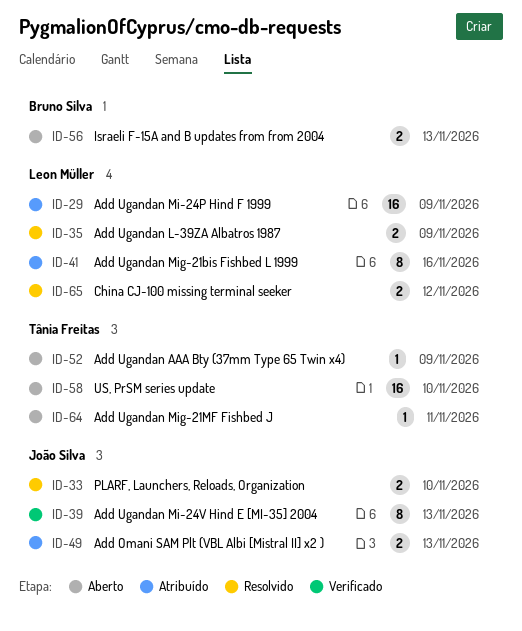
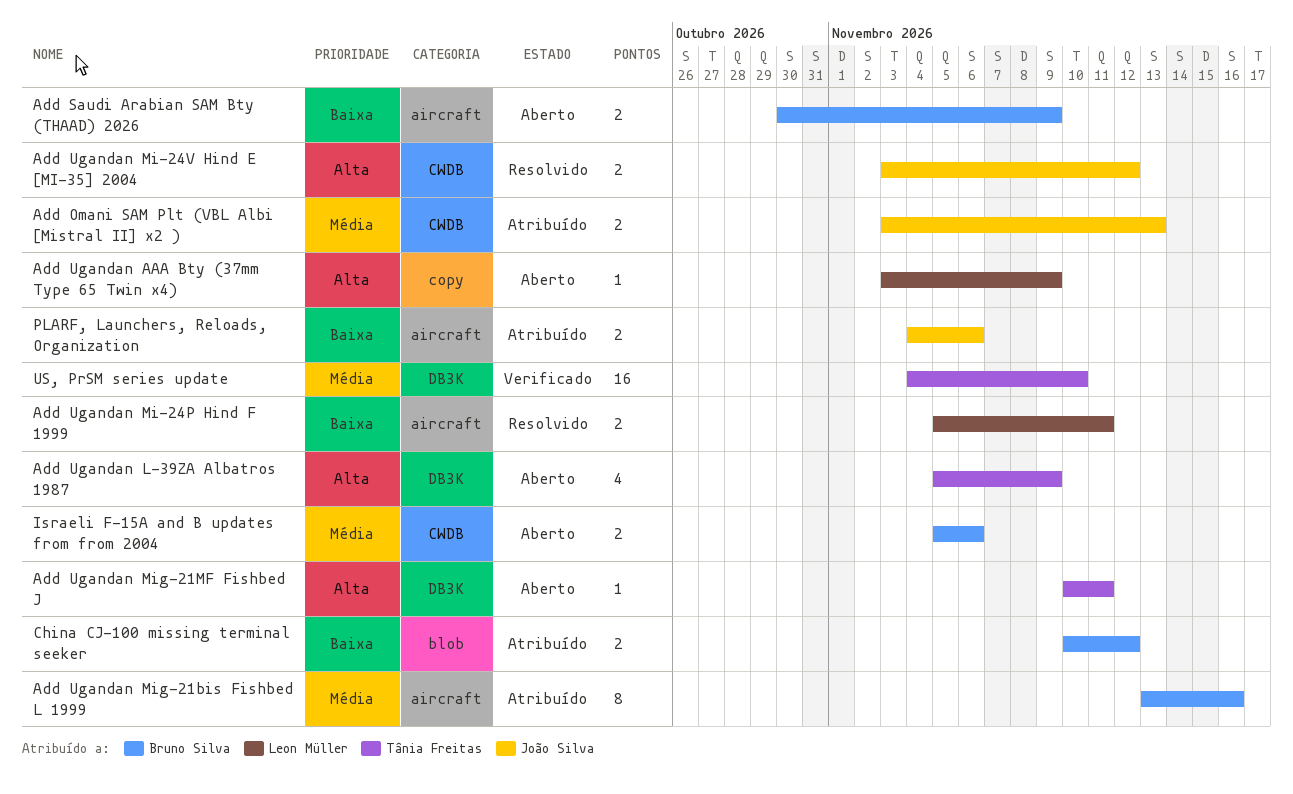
Add Saudi Arabian SAM Bty (THAAD) 2026: none -> present
Add Ugandan AAA Bty (37mm Type 65 Twin x4), owner: Tânia Freitas -> Leon Müller
Add Ugandan L-39ZA Albatros 1987, status: Resolvido -> Aberto
Add Ugandan L-39ZA Albatros 1987, owner: Leon Müller -> Tânia Freitas
Add Ugandan L-39ZA Albatros 1987, estimate: 2 -> 4
Add Ugandan Mi-24P Hind F 1999, status: Atribuído -> Resolvido
Add Ugandan Mi-24P Hind F 1999, estimate: 16 -> 2
Add Ugandan Mi-24P Hind F 1999, due: Nov 9 -> Nov 11
Add Ugandan Mi-24V Hind E [MI-35] 2004, status: Verificado -> Resolvido
Add Ugandan Mi-24V Hind E [MI-35] 2004, estimate: 8 -> 2
Add Ugandan Mi-24V Hind E [MI-35] 2004, due: Nov 13 -> Nov 12
Add Ugandan Mig-21bis Fishbed L 1999, owner: Leon Müller -> Bruno Silva
China CJ-100 missing terminal seeker, status: Resolvido -> Atribuído
China CJ-100 missing terminal seeker, owner: Leon Müller -> Bruno Silva
Israeli F-15A and B updates from from 2004, due: Nov 13 -> Nov 6
PLARF, Launchers, Reloads, Organization, status: Resolvido -> Atribuído
PLARF, Launchers, Reloads, Organization, due: Nov 10 -> Nov 6
US, PrSM series update, status: Aberto -> Verificado

